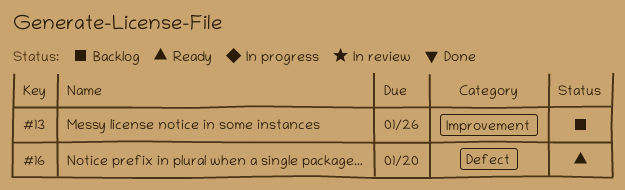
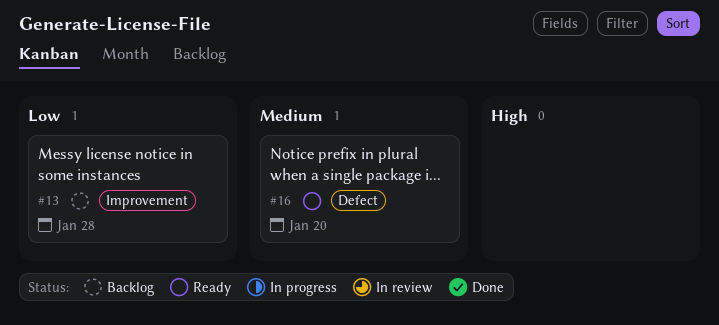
#13, due: Jan 26 -> Jan 28

